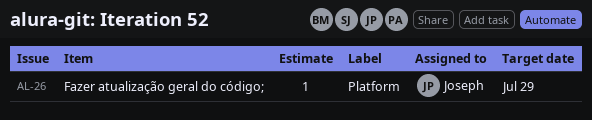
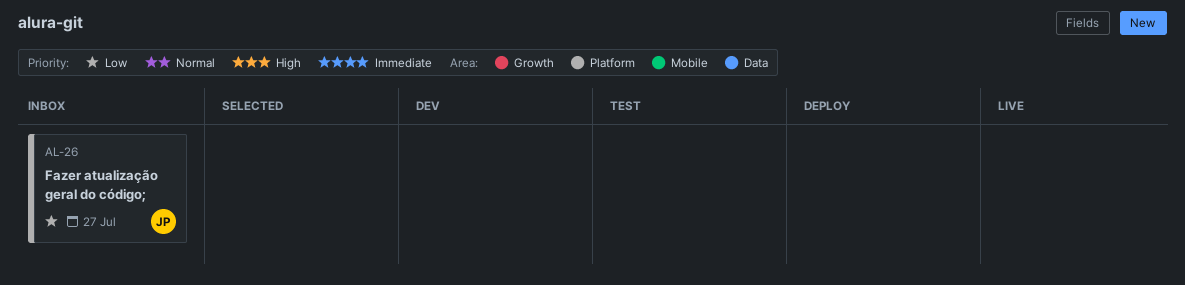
AL-26, due: Jul 29 -> Jul 27

